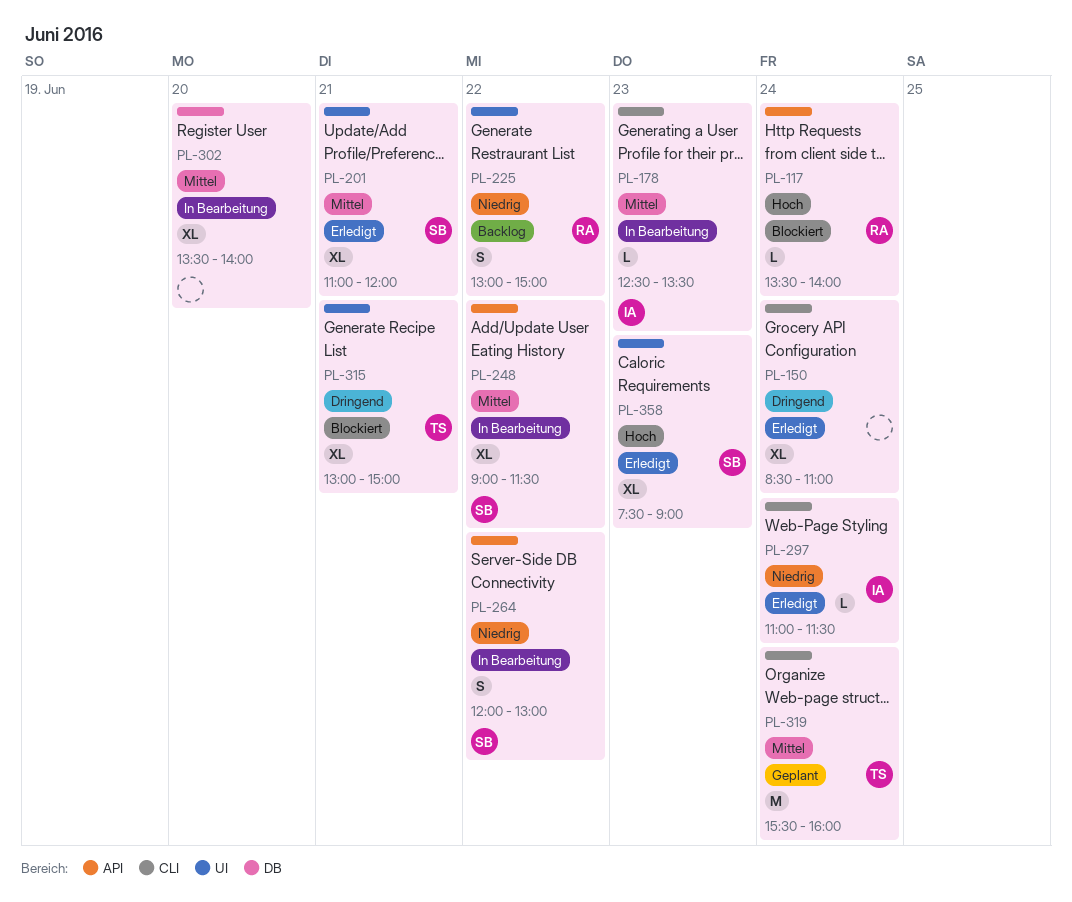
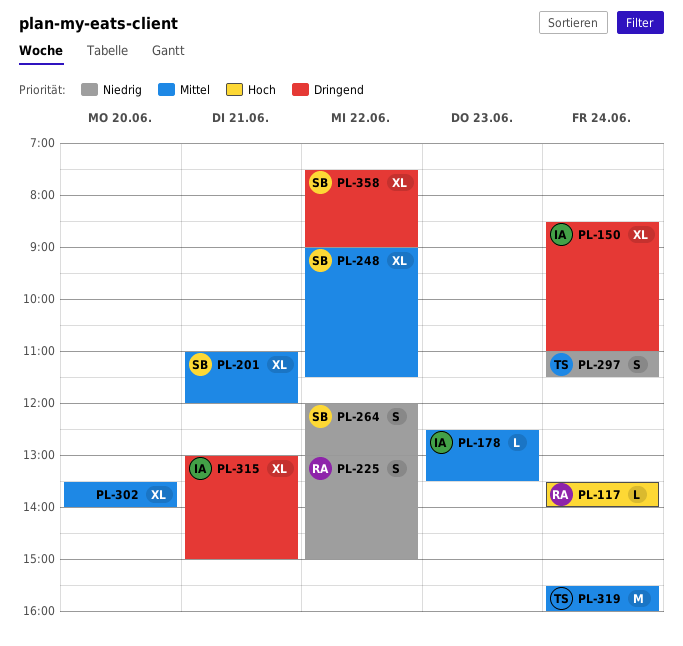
PL-150, owner: none -> IA
PL-297, owner: IA -> TS
PL-297, estimate: L -> S
PL-315, owner: TS -> IA
PL-358, priority: Hoch -> Dringend
PL-358, day: Jun 23 -> Jun 22

